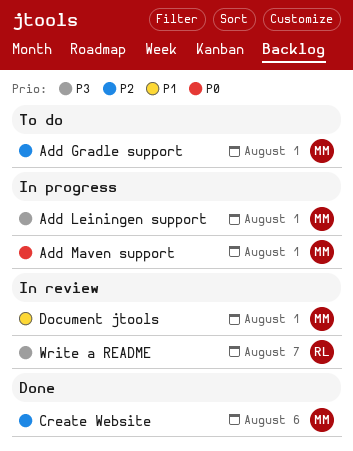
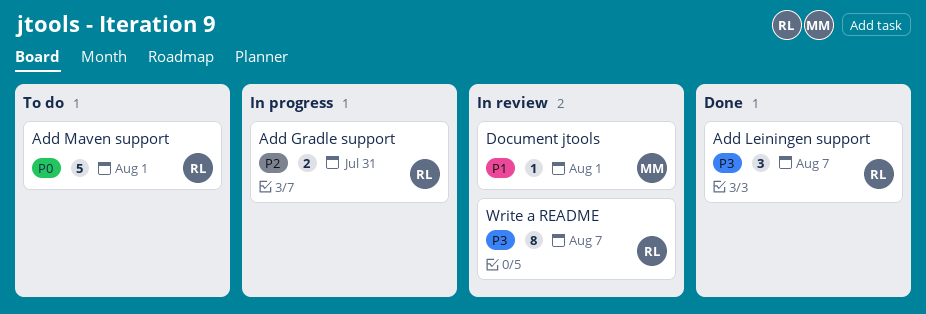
Add Gradle support, status: To do -> In progress
Add Gradle support, owner: MM -> RL
Add Gradle support, due: Aug 1 -> Jul 31
Add Leiningen support, status: In progress -> Done
Add Leiningen support, owner: MM -> RL
Add Leiningen support, due: Aug 1 -> Aug 7
Add Maven support, status: In progress -> To do
Add Maven support, owner: MM -> RL
Create Website: present -> none

